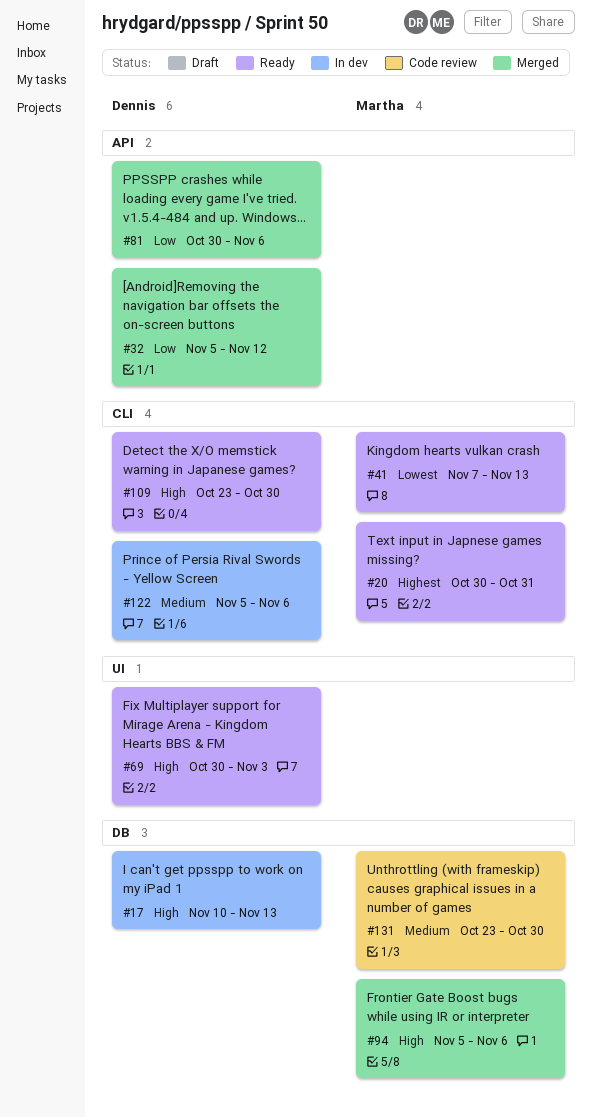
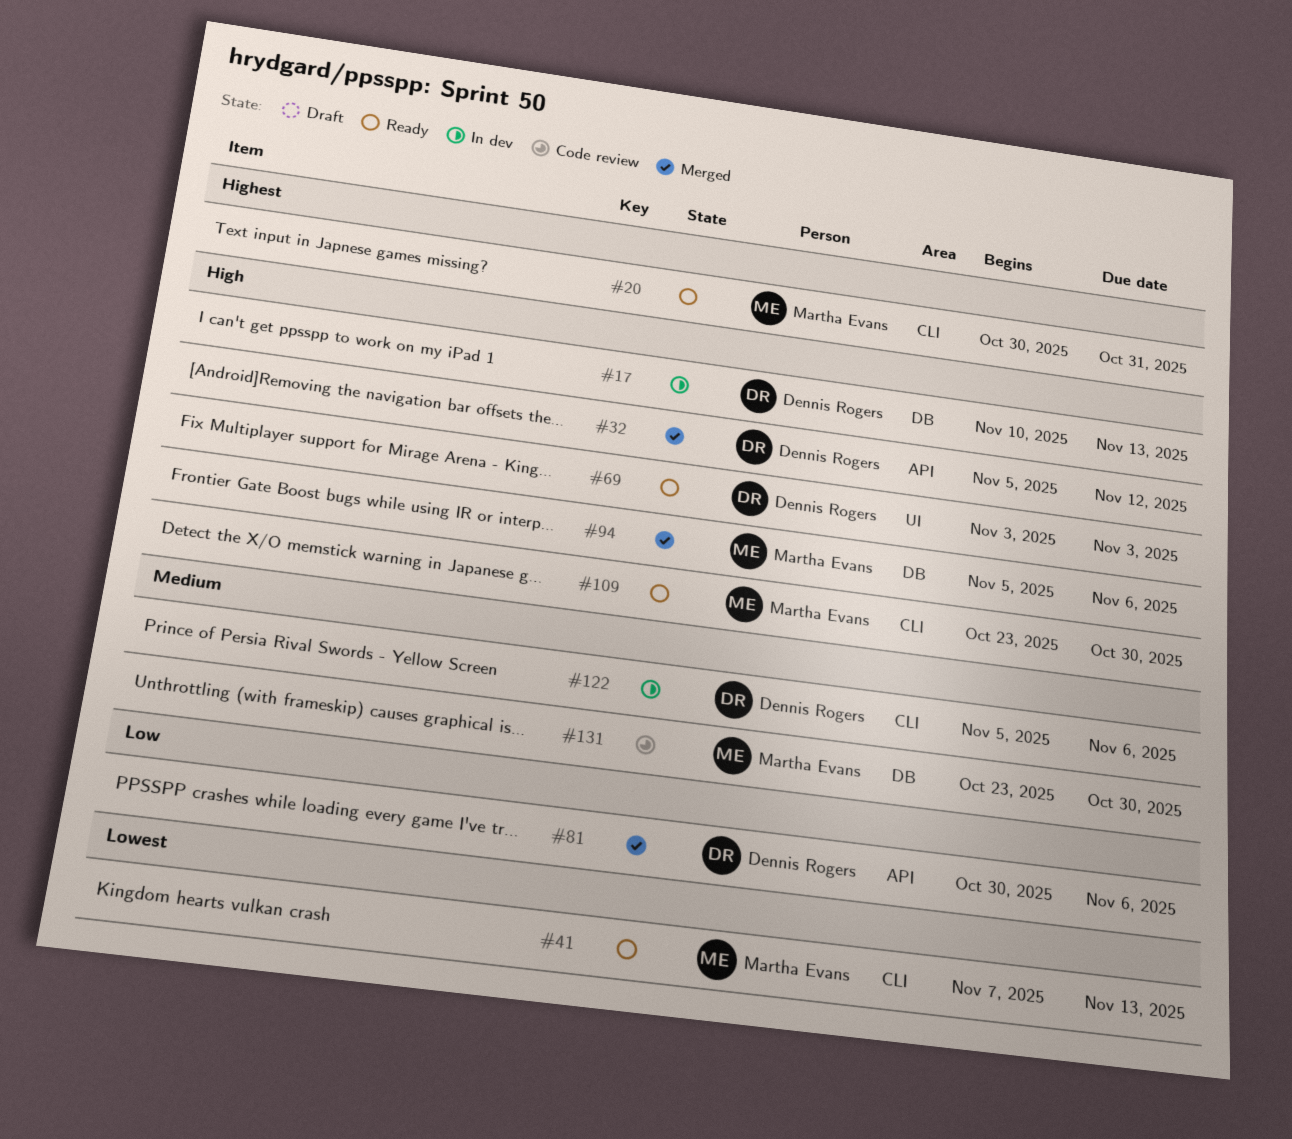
#32, priority: Low -> High
#69, start: Oct 30 -> Nov 3
#109, owner: Dennis Rogers -> Martha Evans

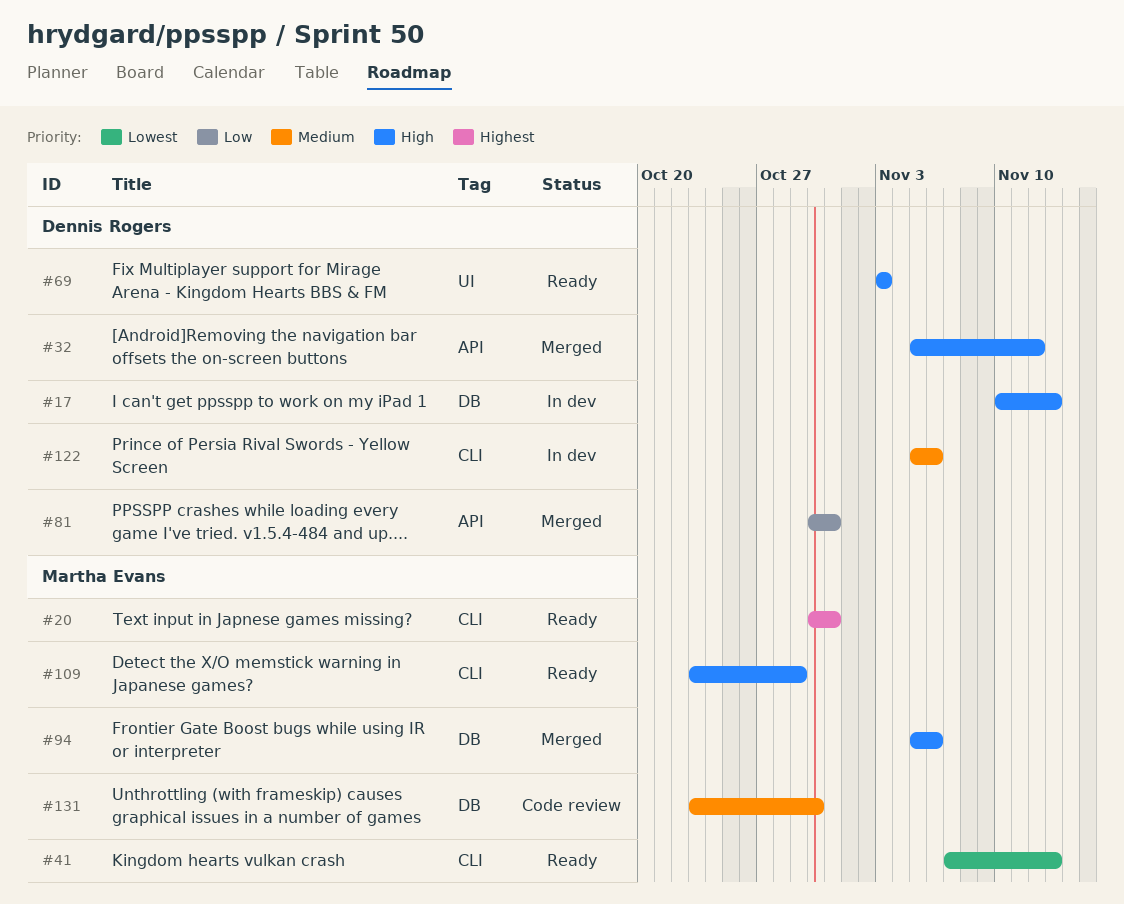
#81, due: Nov 6 -> Oct 31
#109, due: Oct 30 -> Oct 29

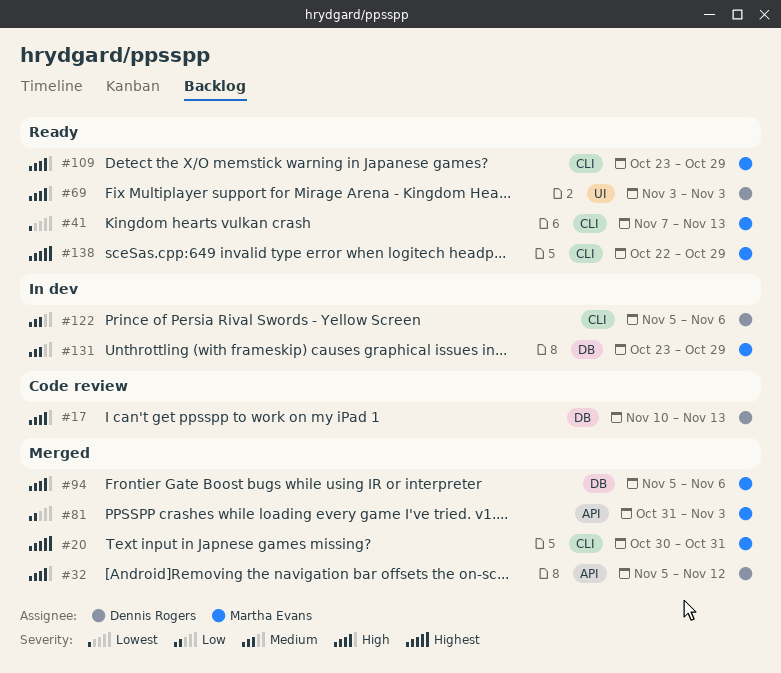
#17, status: In dev -> Code review
#20, status: Ready -> Merged
#81, owner: Dennis Rogers -> Martha Evans
#81, start: Oct 30 -> Oct 31
#81, due: Oct 31 -> Nov 3
#131, status: Code review -> In dev
#131, due: Oct 30 -> Oct 29
#138: none -> present

